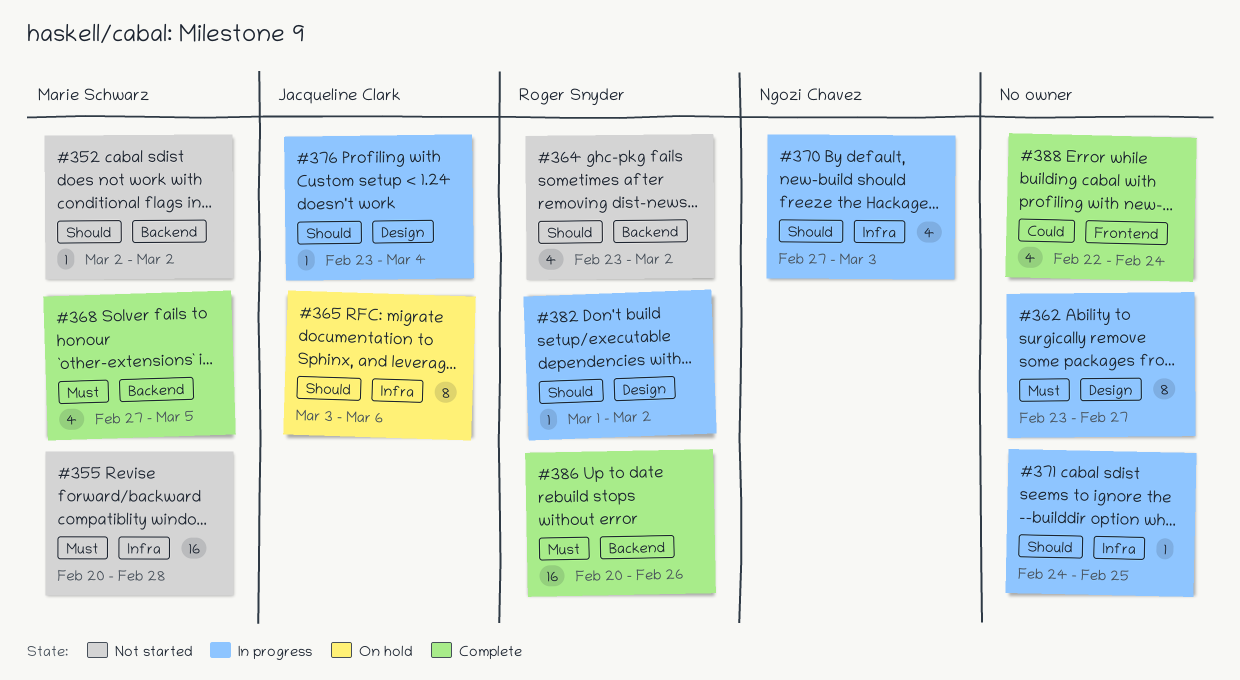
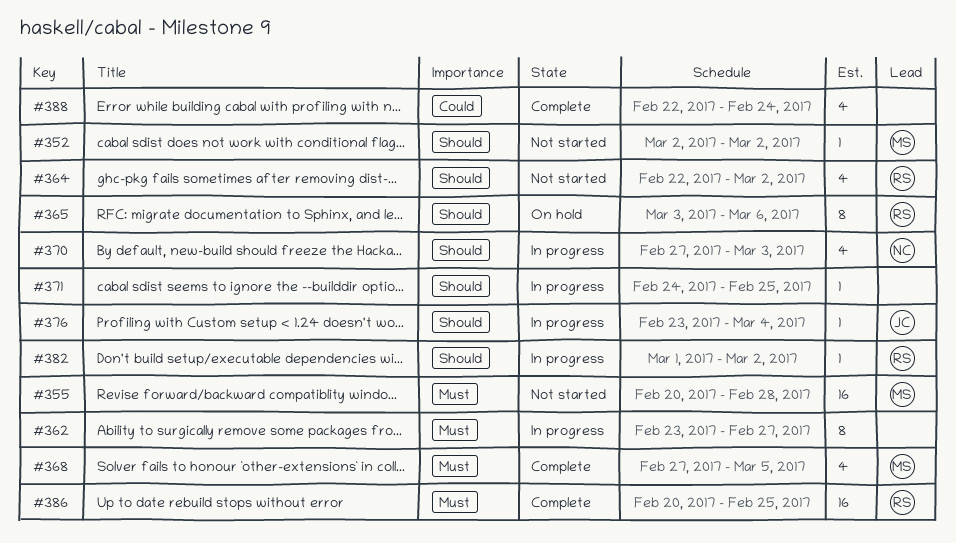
#364, start: Feb 23 -> Feb 22
#365, owner: Jacqueline Clark -> Roger Snyder
#386, due: Feb 26 -> Feb 25

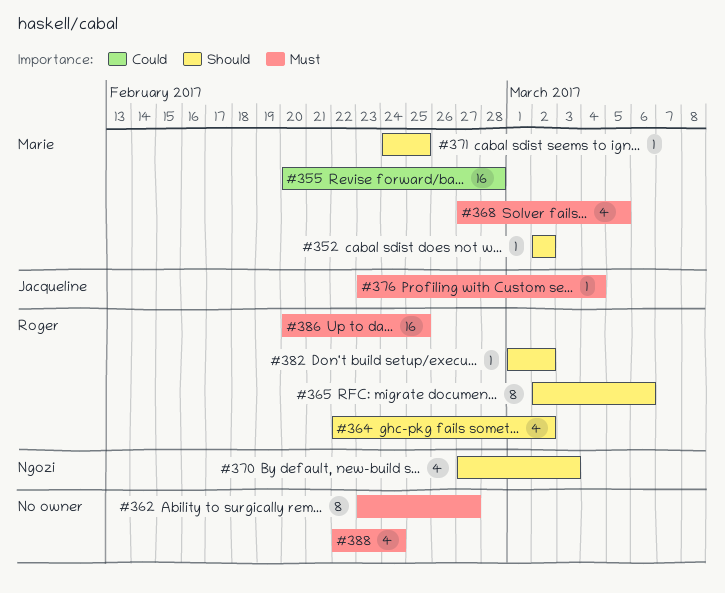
#355, priority: Must -> Could
#365, start: Mar 3 -> Mar 2
#371, owner: none -> Marie
#376, priority: Should -> Must
#388, priority: Could -> Must

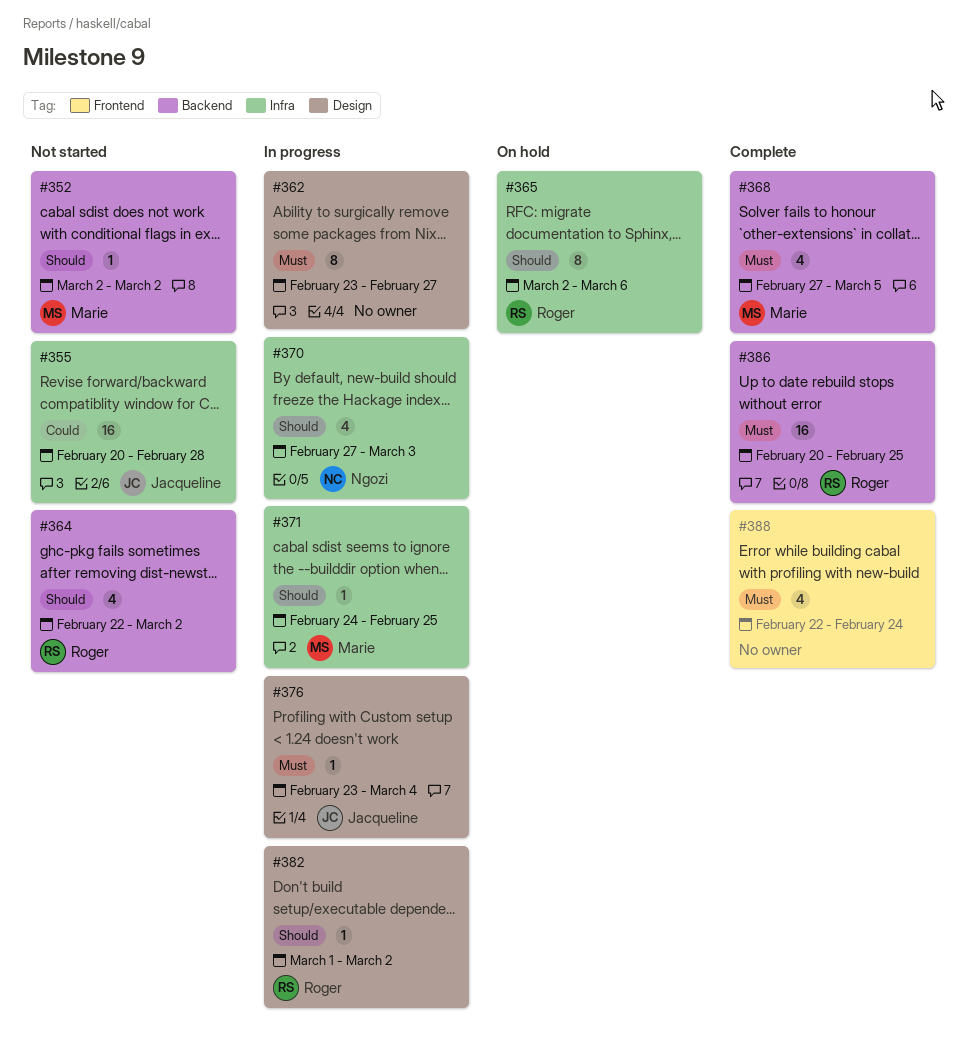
#355, owner: Marie -> Jacqueline

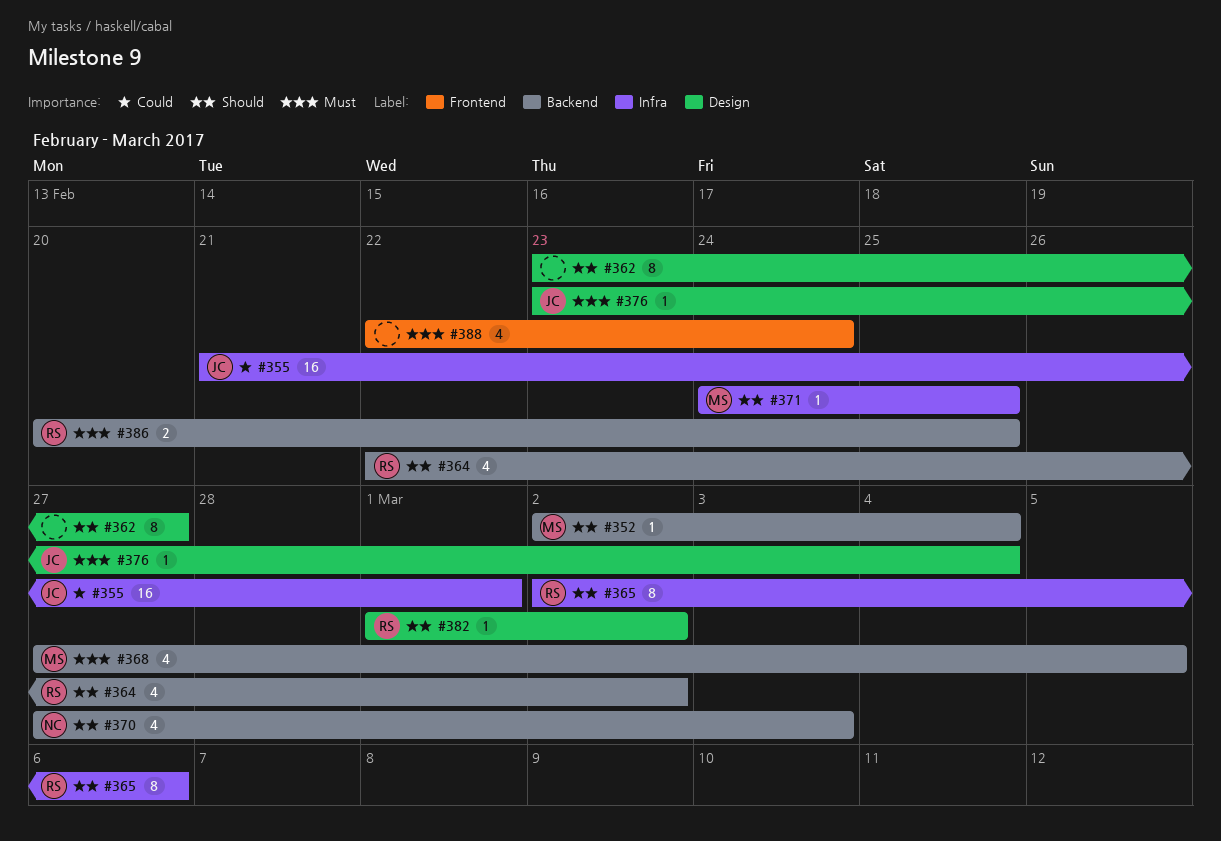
#352, due: Mar 2 -> Mar 4
#355, start: Feb 20 -> Feb 21
#355, due: Feb 28 -> Mar 1
#362, priority: Must -> Should
#370, label: Infra -> Backend
#386, estimate: 16 -> 2

